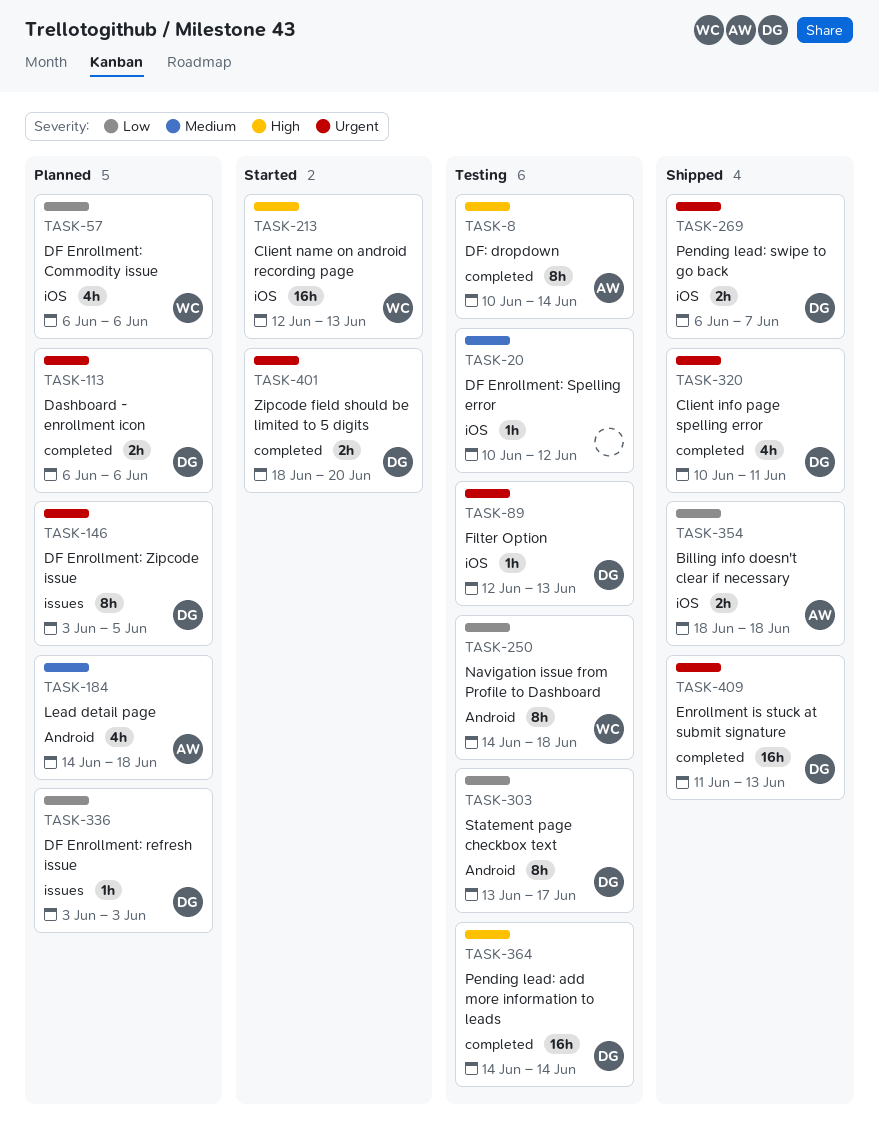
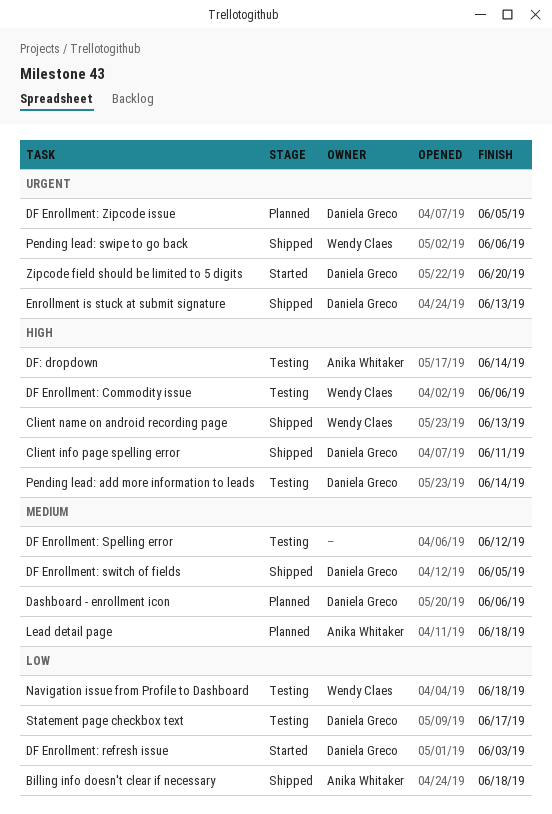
Client info page spelling error, priority: Urgent -> High
Client name on android recording page, status: Started -> Shipped
Dashboard - enrollment icon, priority: Urgent -> Medium
DF Enrollment: Commodity issue, status: Planned -> Testing
DF Enrollment: Commodity issue, priority: Low -> High
DF Enrollment: refresh issue, status: Planned -> Started
DF Enrollment: switch of fields: none -> present
Filter Option: present -> none
Pending lead: swipe to go back, owner: Daniela Greco -> Wendy Claes
Pending lead: swipe to go back, due: Jun 7 -> Jun 6

